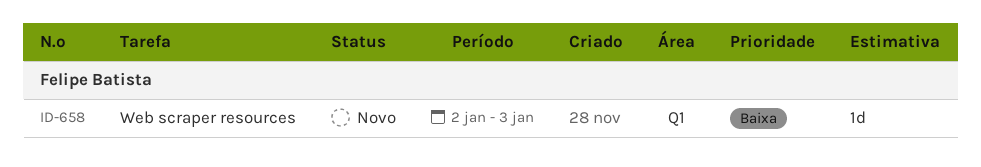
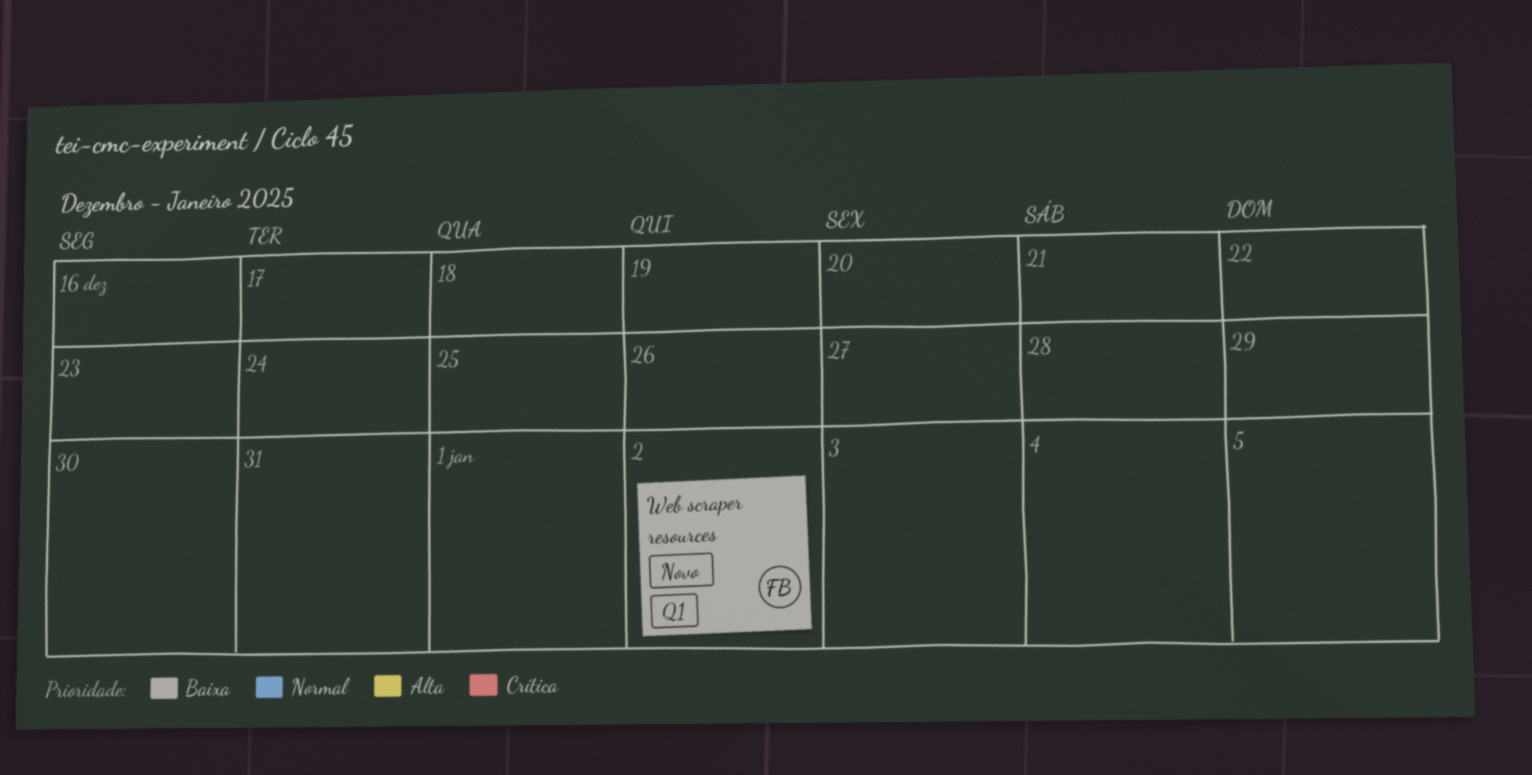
Web scraper resources, due: Jan 3 -> Jan 2

